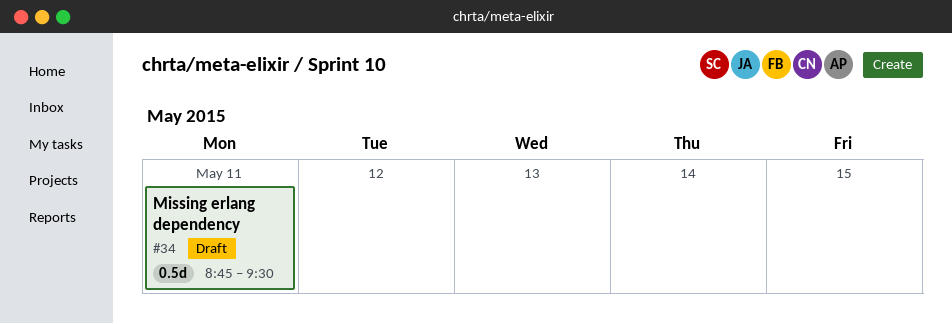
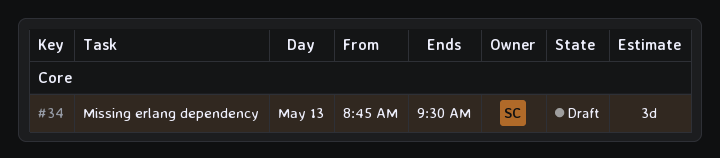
#34, estimate: 0.5d -> 3d
#34, day: May 11 -> May 13

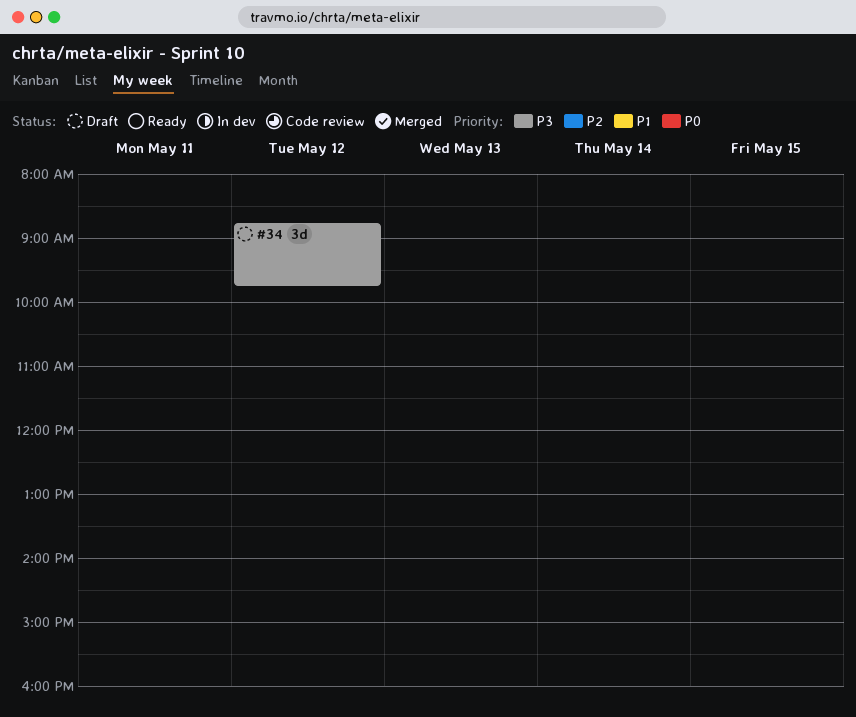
#34, day: May 13 -> May 12
#34, ends: 09:30 -> 09:45

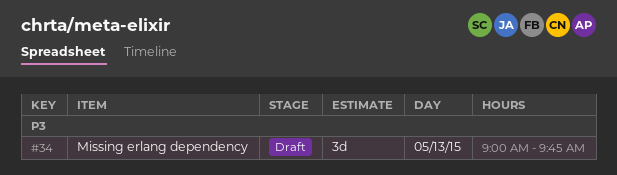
#34, day: May 12 -> May 13
#34, begins: 08:45 -> 09:00

